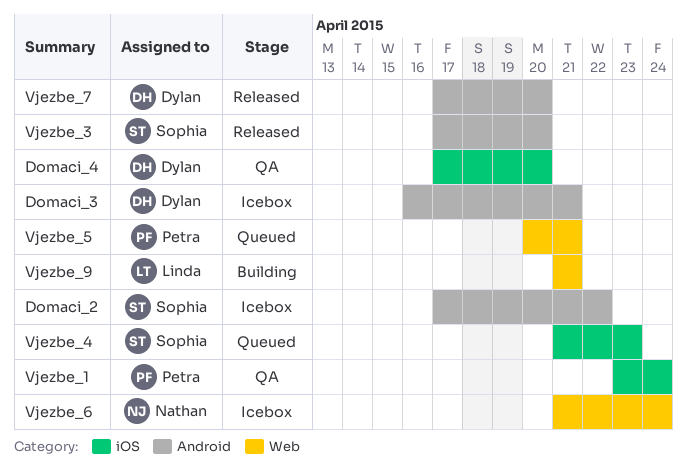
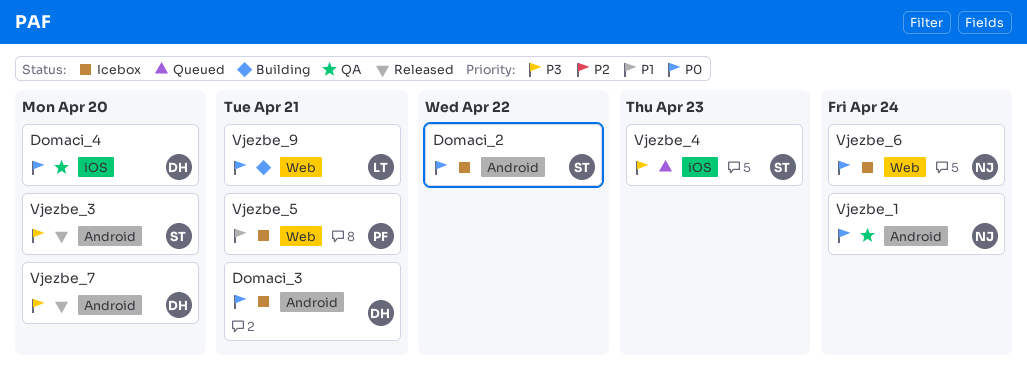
Vjezbe_1, owner: Petra -> Nathan
Vjezbe_1, label: iOS -> Android
Vjezbe_5, status: Queued -> Icebox

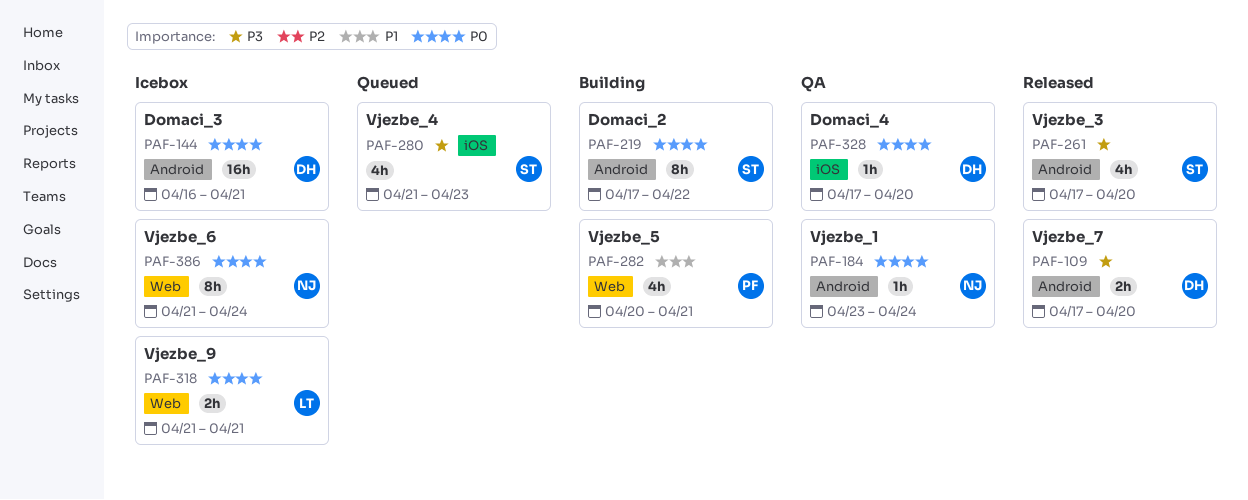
Domaci_2, status: Icebox -> Building
Vjezbe_5, status: Icebox -> Building
Vjezbe_9, status: Building -> Icebox

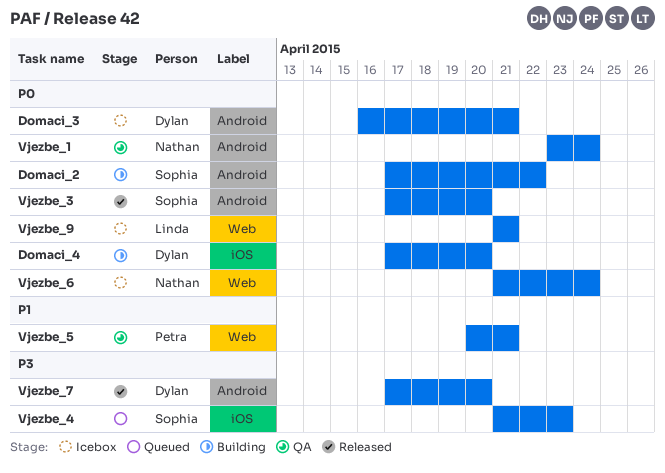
Domaci_4, status: QA -> Building
Vjezbe_3, priority: P3 -> P0
Vjezbe_5, status: Building -> QA

